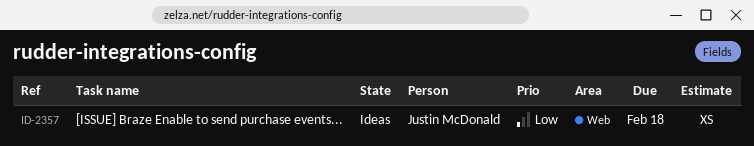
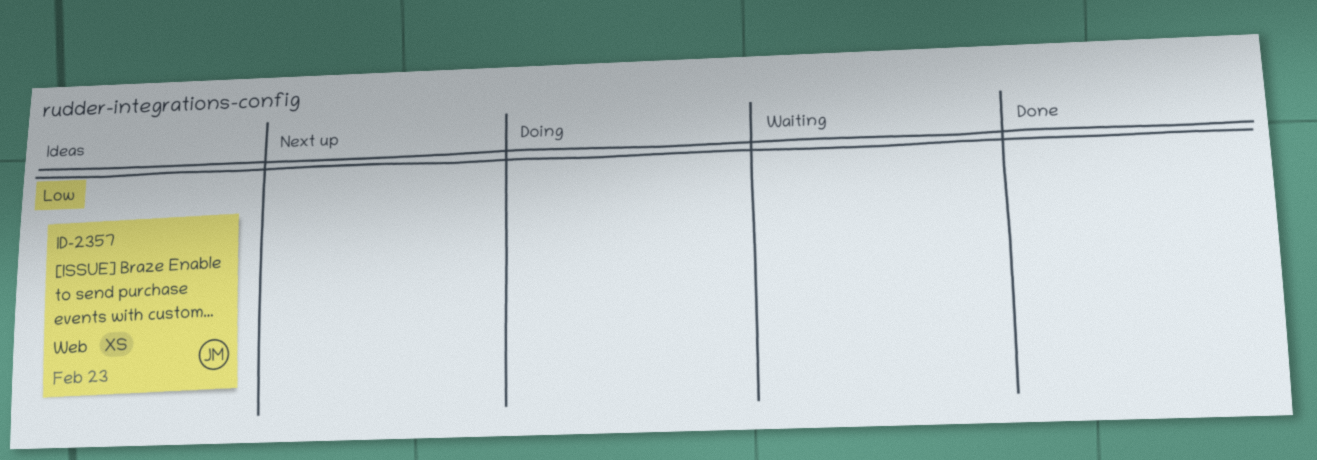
ID-2357, due: Feb 18 -> Feb 23

